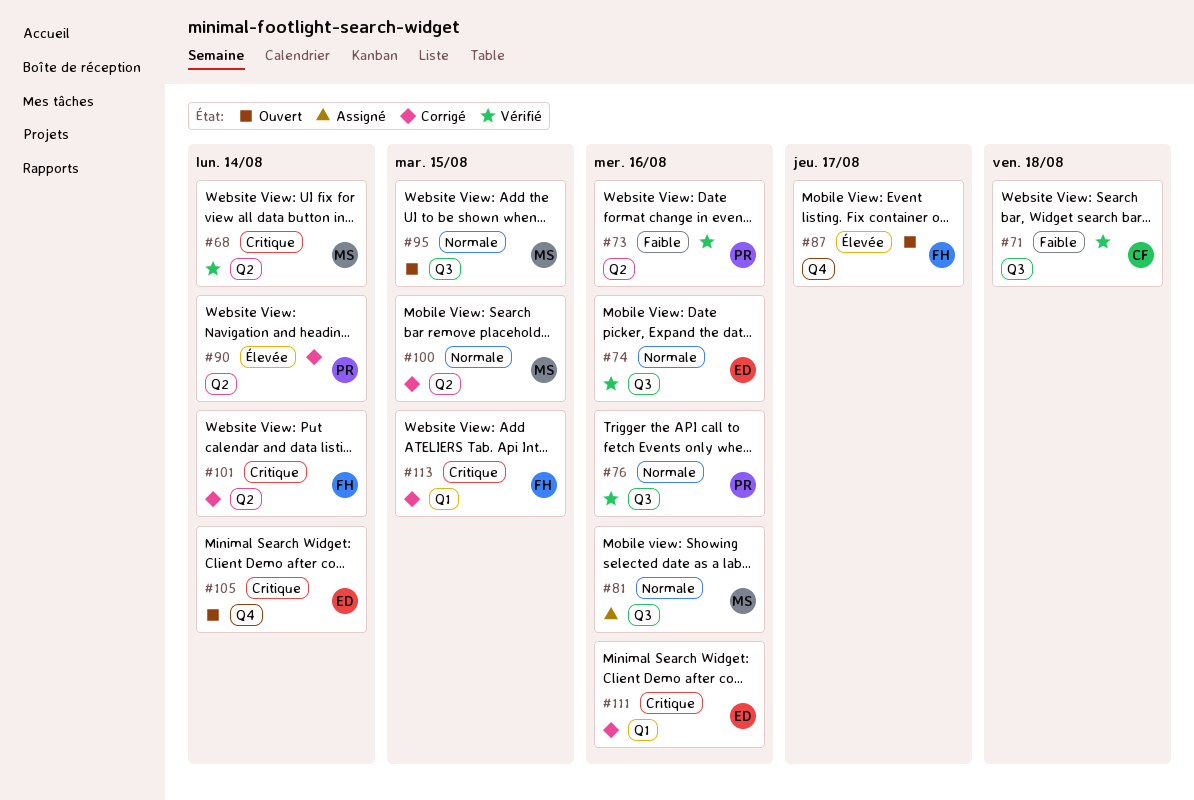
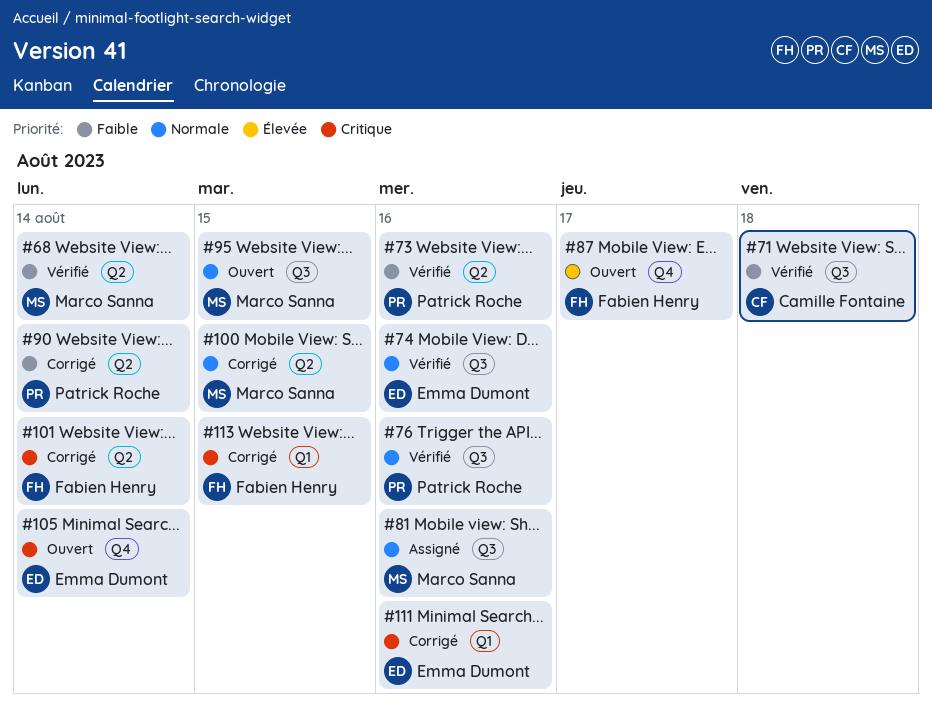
#68, priority: Critique -> Faible
#90, priority: Élevée -> Faible

